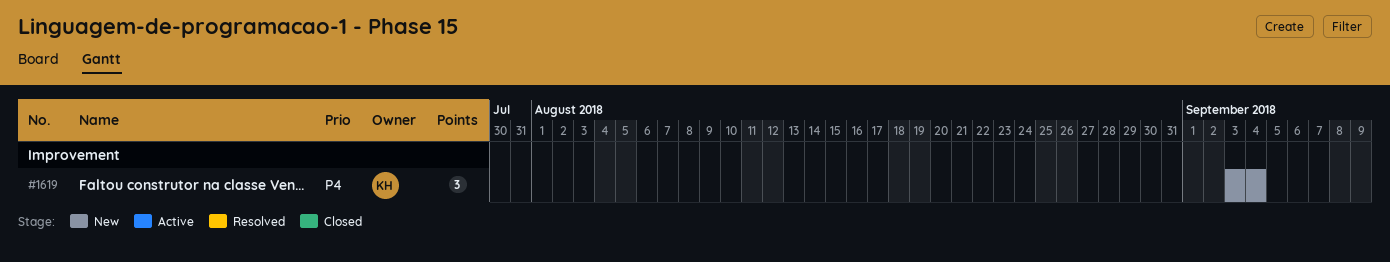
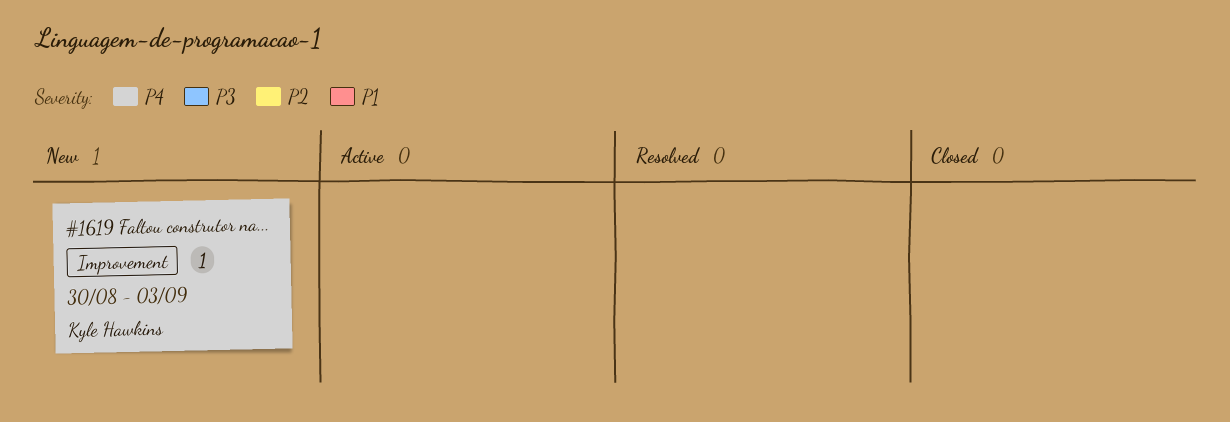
#1619, estimate: 3 -> 1
#1619, start: Sep 3 -> Aug 30
#1619, due: Sep 4 -> Sep 3

